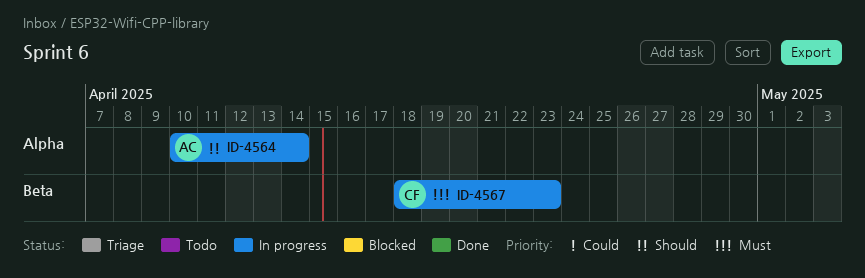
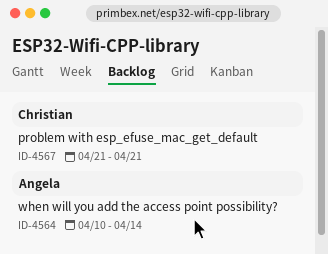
ID-4567, start: Apr 18 -> Apr 21
ID-4567, due: Apr 23 -> Apr 21

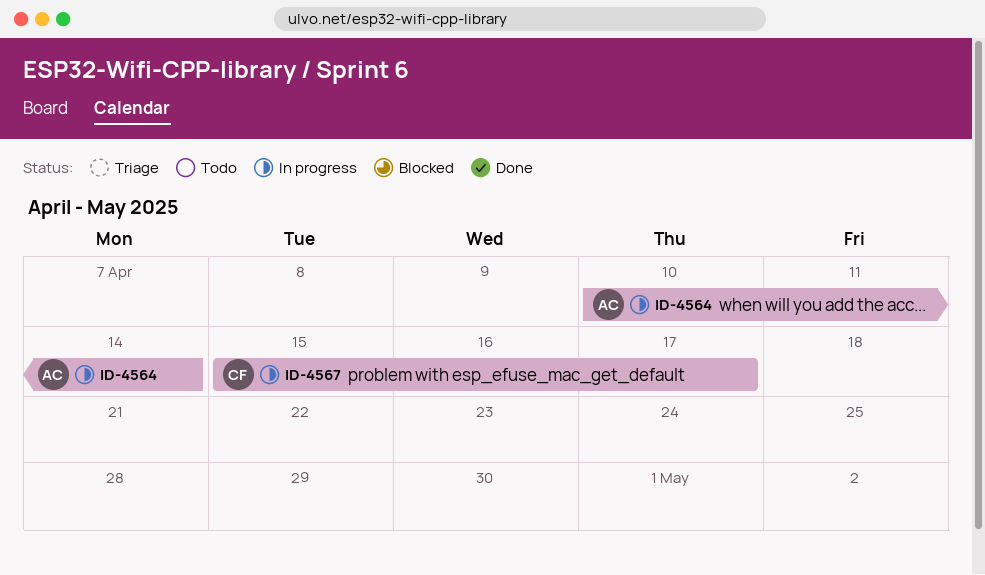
ID-4567, start: Apr 21 -> Apr 15
ID-4567, due: Apr 21 -> Apr 17

